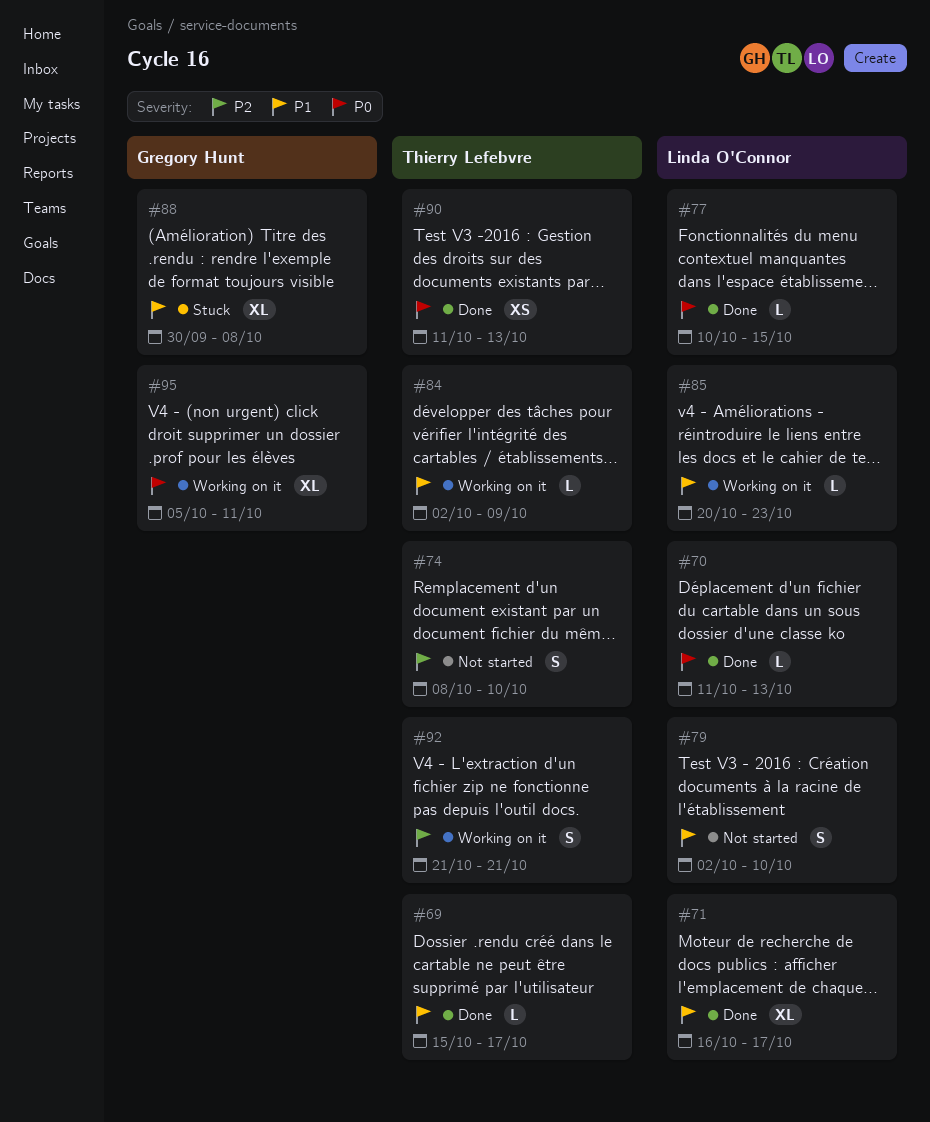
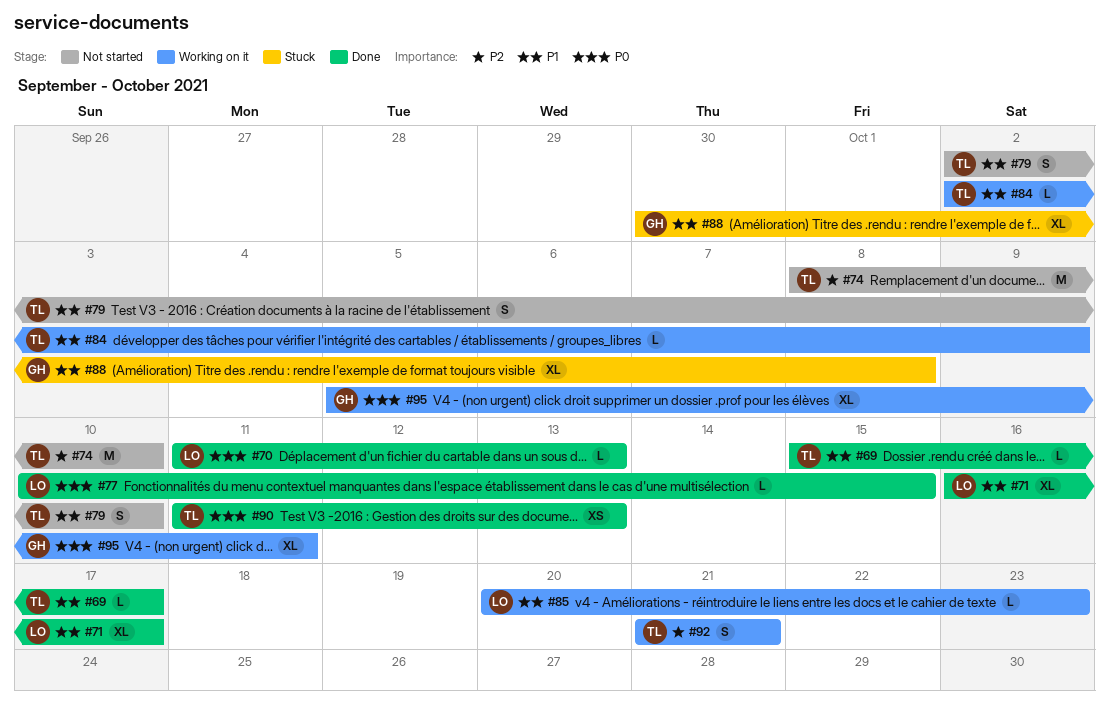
#74, estimate: S -> M
#79, owner: Linda O'Connor -> Thierry Lefebvre

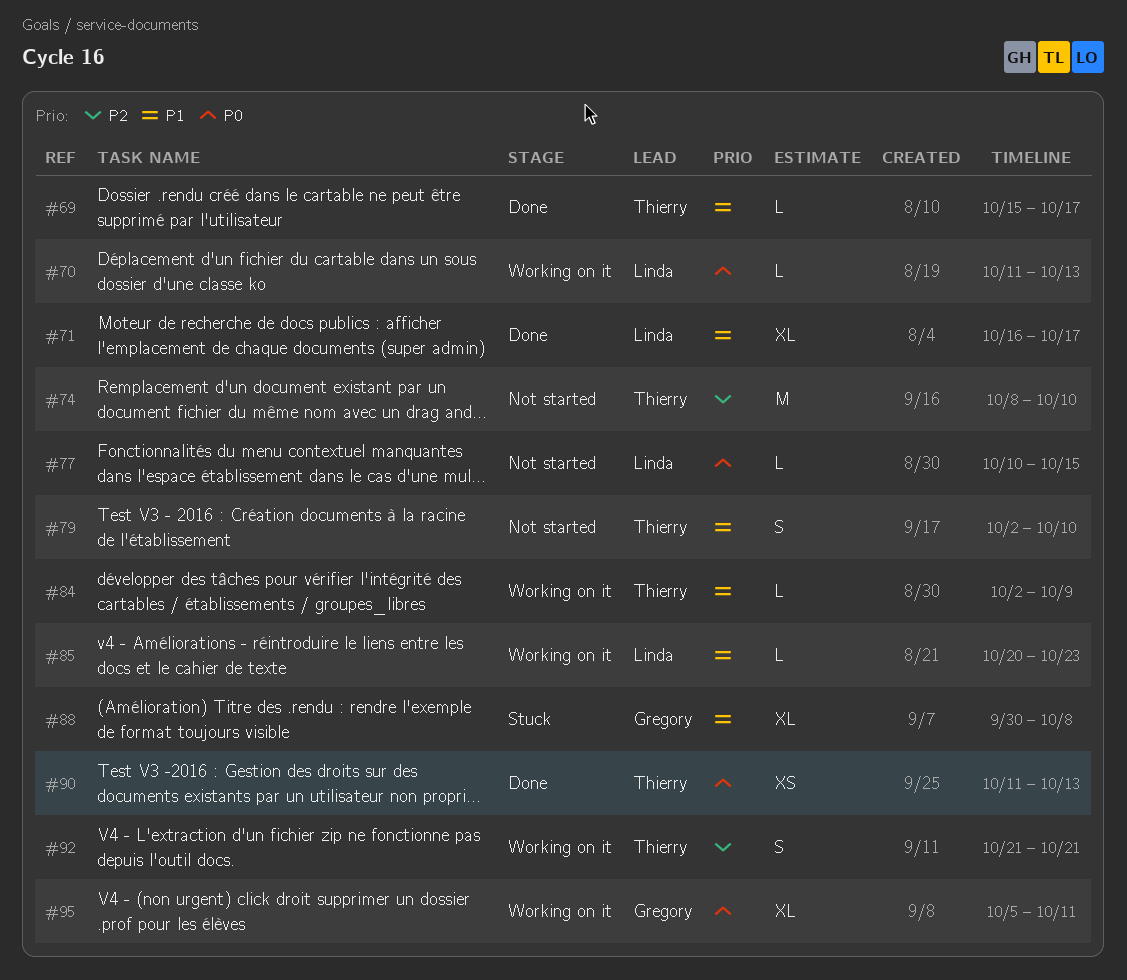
#70, status: Done -> Working on it
#77, status: Done -> Not started

